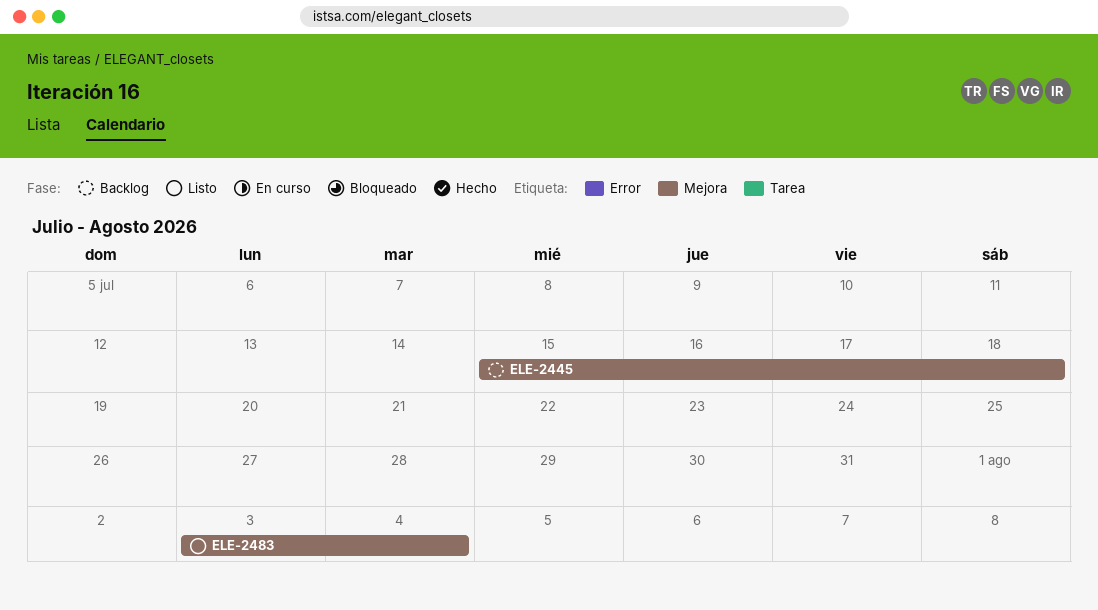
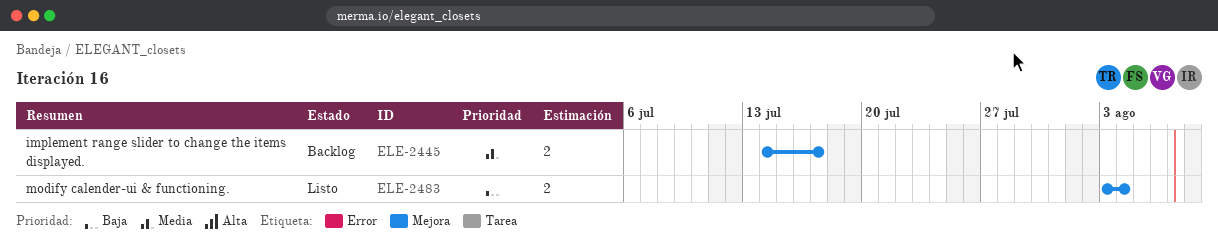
ELE-2445, start: Jul 15 -> Jul 14
ELE-2445, due: Jul 18 -> Jul 17

